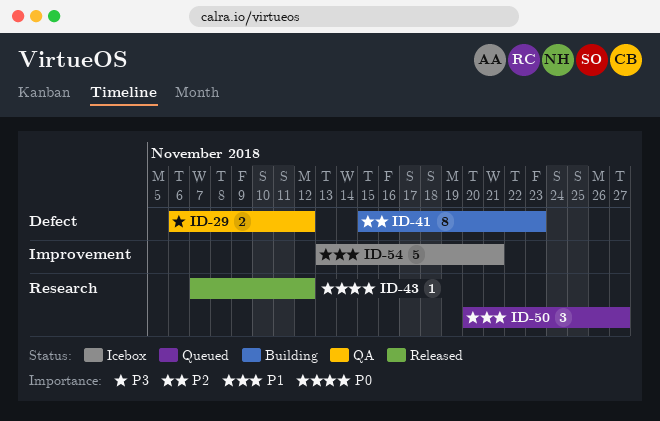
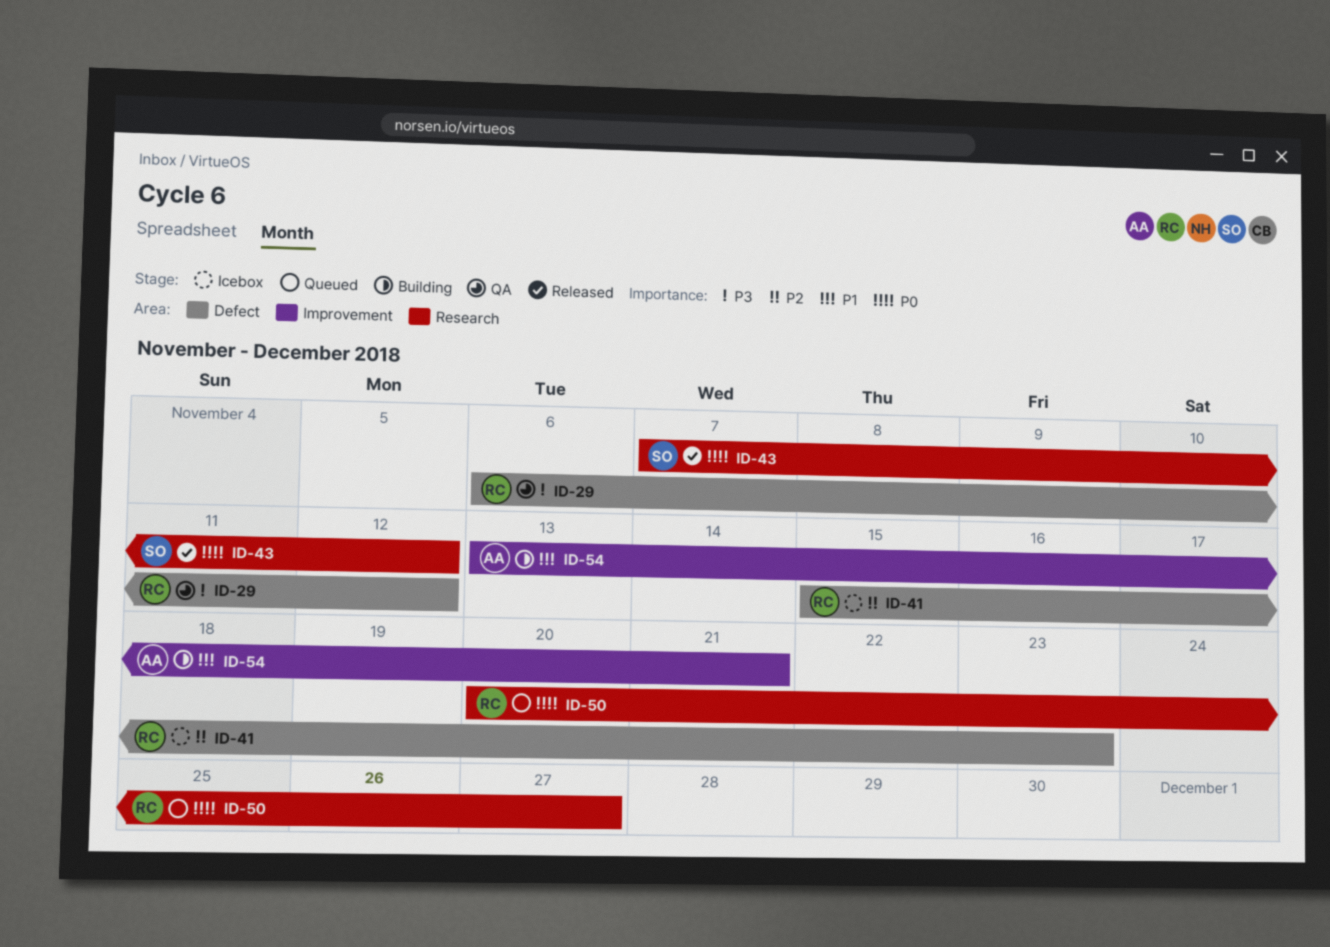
ID-41, status: Building -> Icebox
ID-50, priority: P1 -> P0
ID-54, status: Icebox -> Building

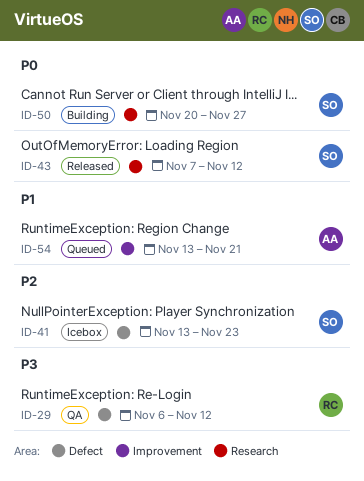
ID-41, owner: RC -> SO
ID-41, start: Nov 15 -> Nov 13
ID-50, status: Queued -> Building
ID-50, owner: RC -> SO
ID-54, status: Building -> Queued

